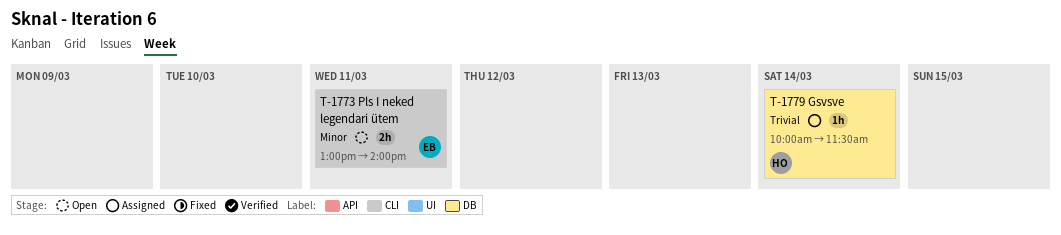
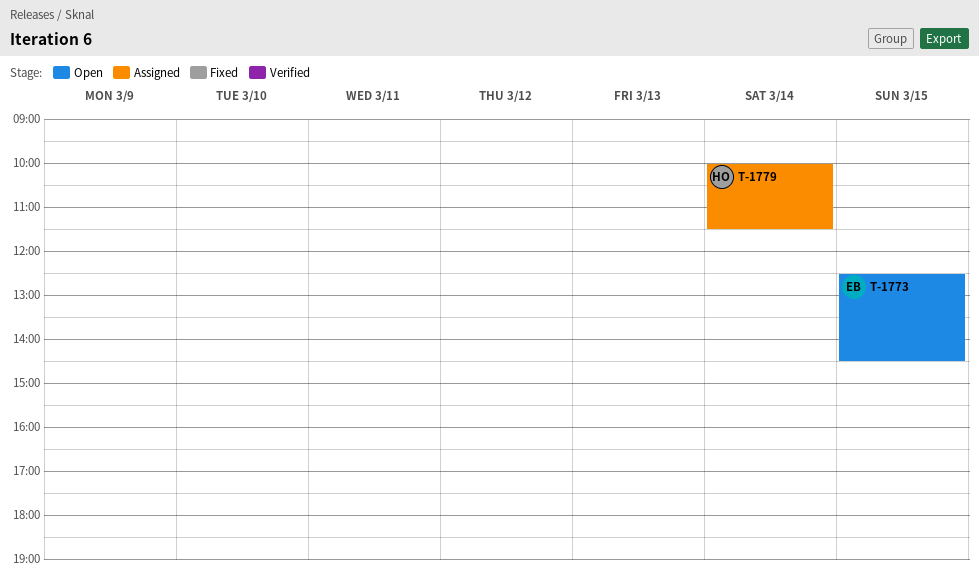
T-1773, day: Mar 11 -> Mar 15
T-1773, begins: 13:00 -> 12:30
T-1773, ends: 14:00 -> 14:30

